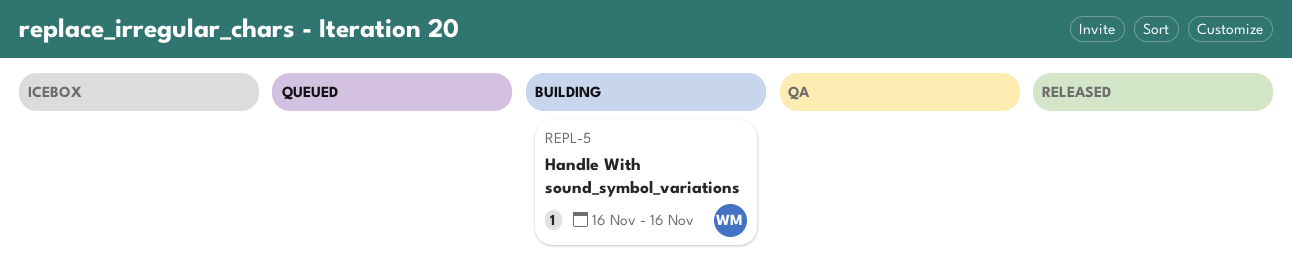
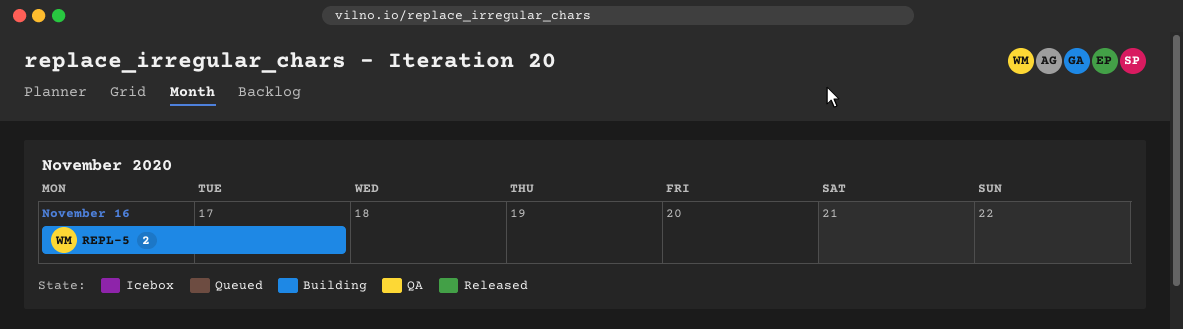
REPL-5, estimate: 1 -> 2
REPL-5, due: Nov 16 -> Nov 17

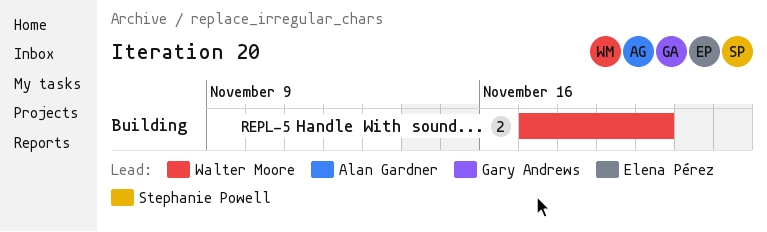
REPL-5, start: Nov 16 -> Nov 17
REPL-5, due: Nov 17 -> Nov 20

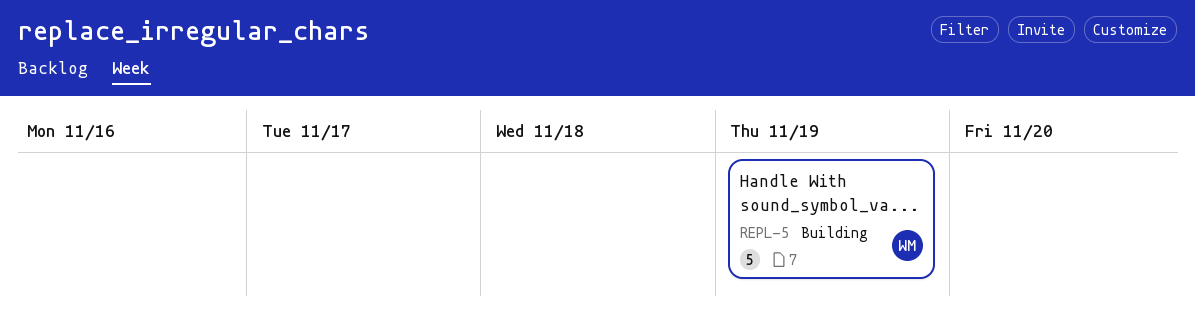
REPL-5, estimate: 2 -> 5
REPL-5, due: Nov 20 -> Nov 19

